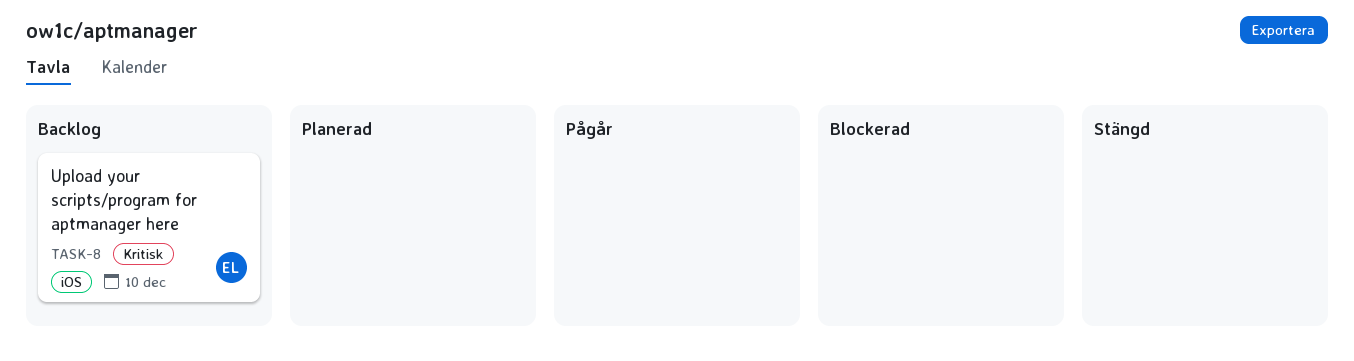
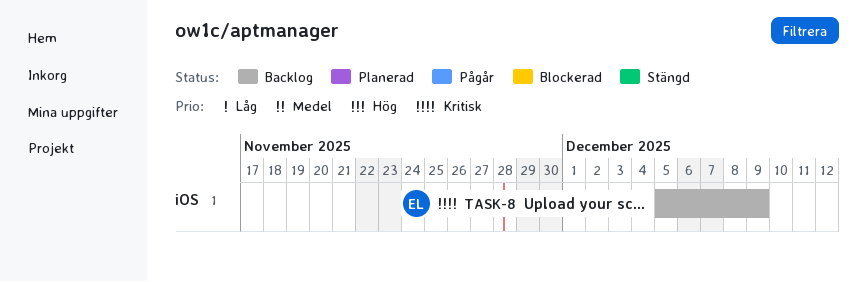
TASK-8, due: Dec 10 -> Dec 9

